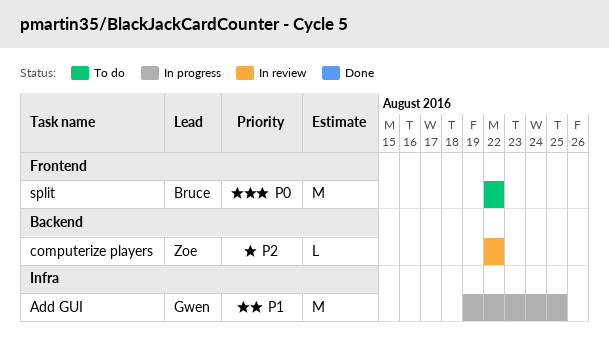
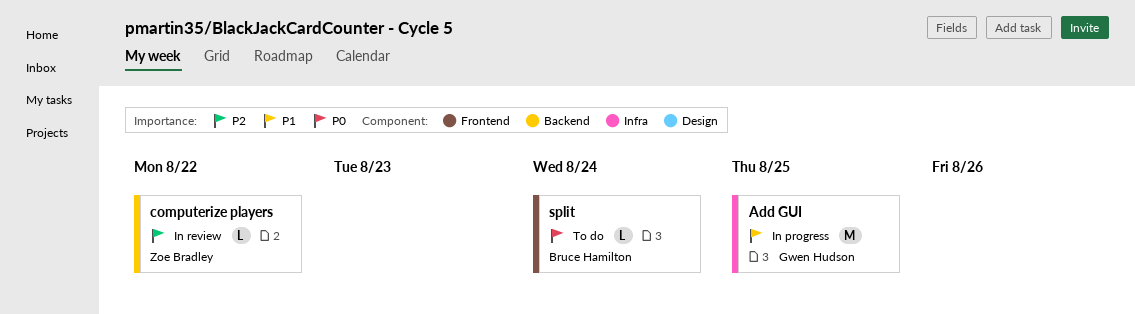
split, estimate: M -> L
split, due: Aug 22 -> Aug 24

